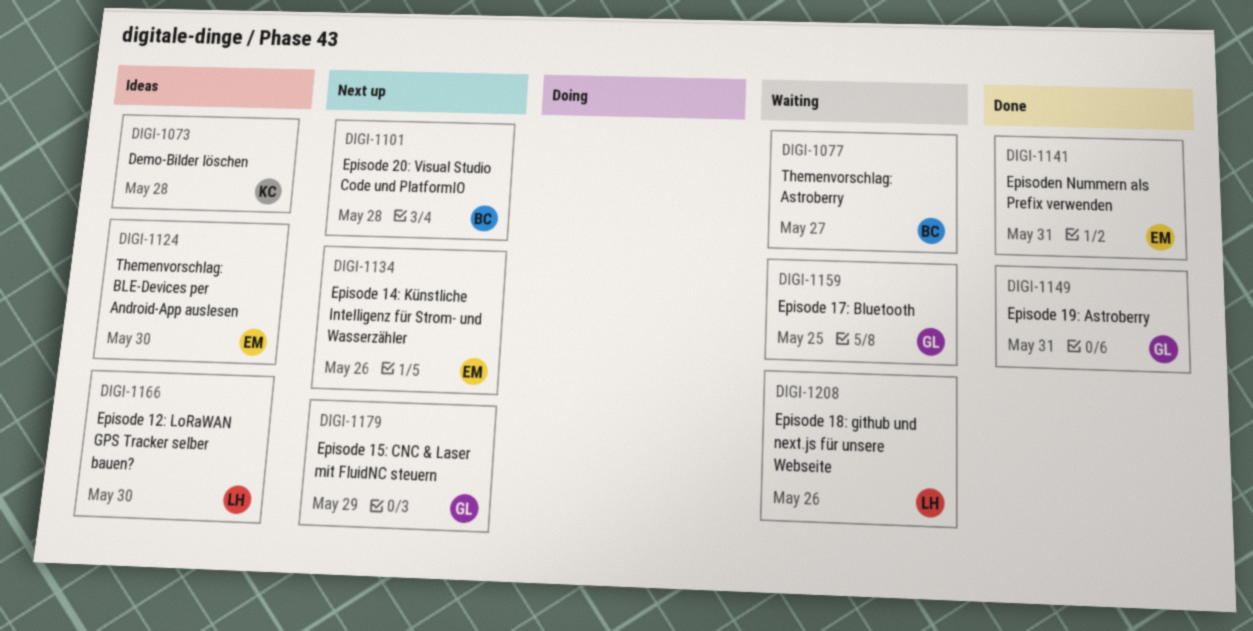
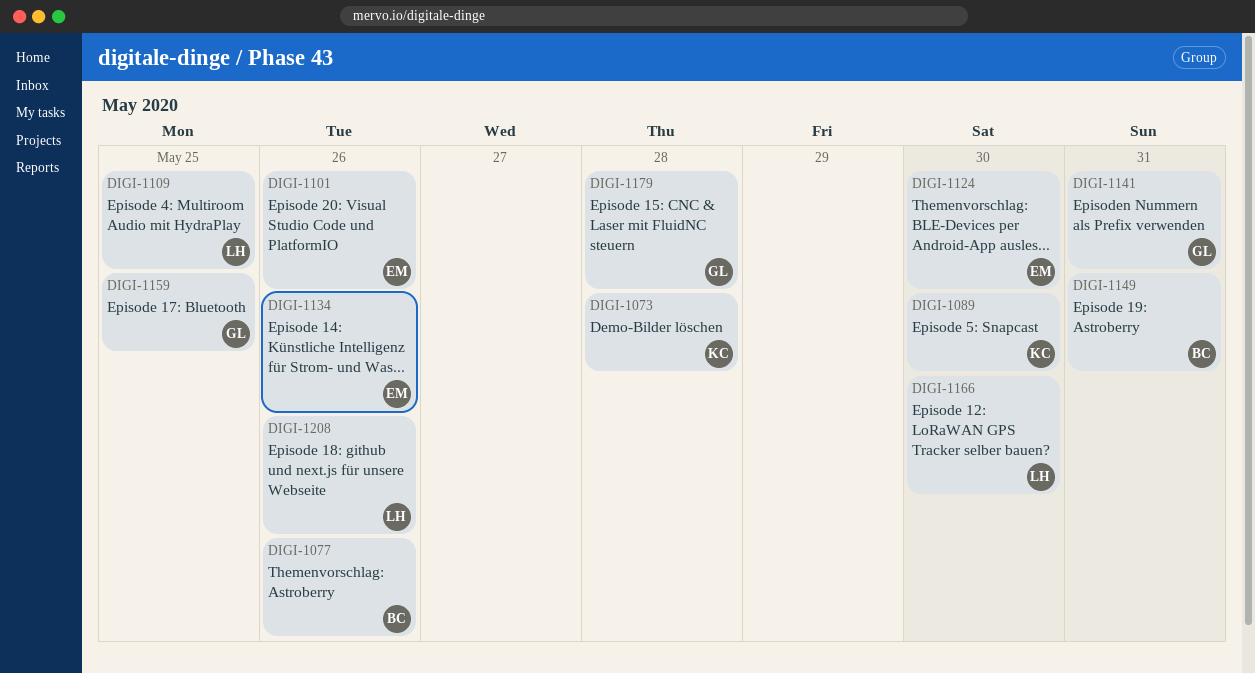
DIGI-1077, due: May 27 -> May 26
DIGI-1089: none -> present
DIGI-1101, owner: BC -> EM
DIGI-1101, due: May 28 -> May 26
DIGI-1109: none -> present
DIGI-1141, owner: EM -> GL
DIGI-1149, owner: GL -> BC
DIGI-1179, due: May 29 -> May 28

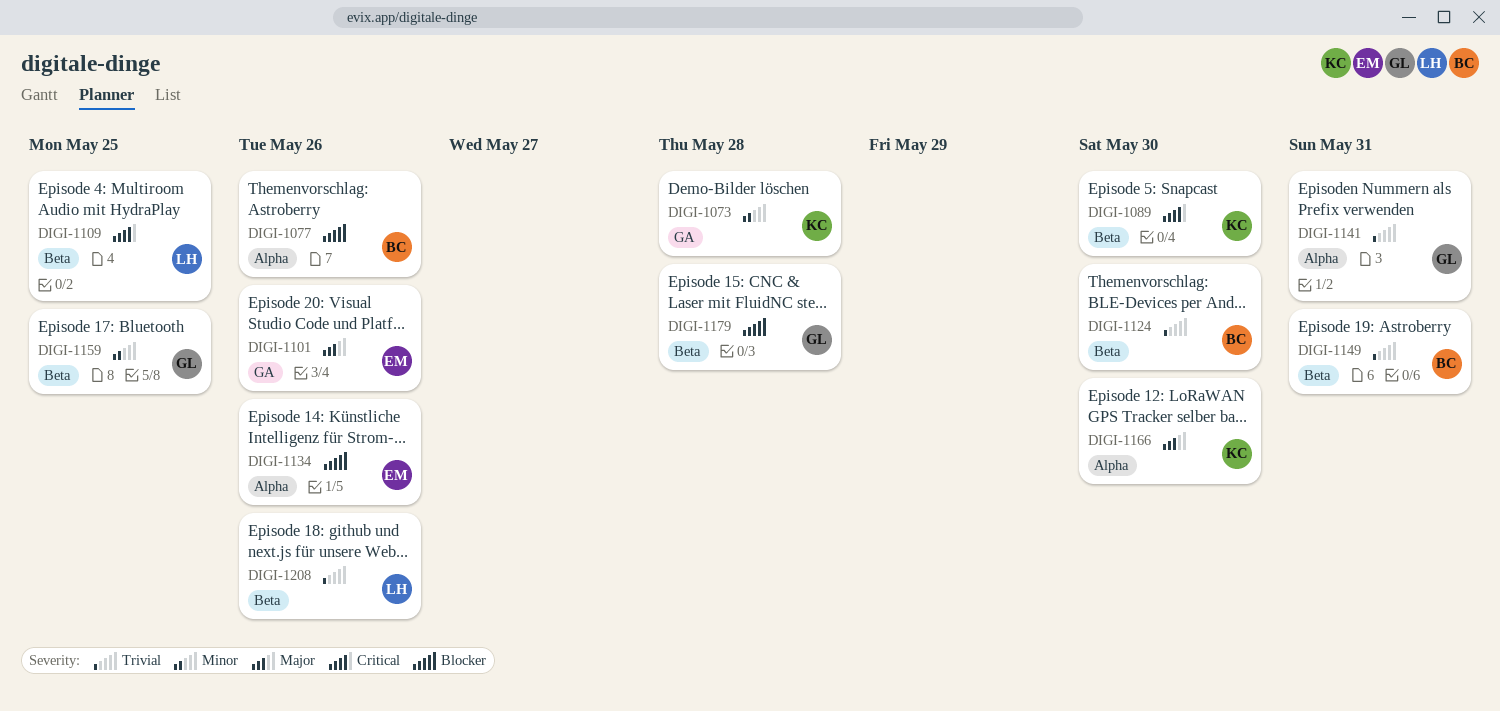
DIGI-1124, owner: EM -> BC
DIGI-1166, owner: LH -> KC

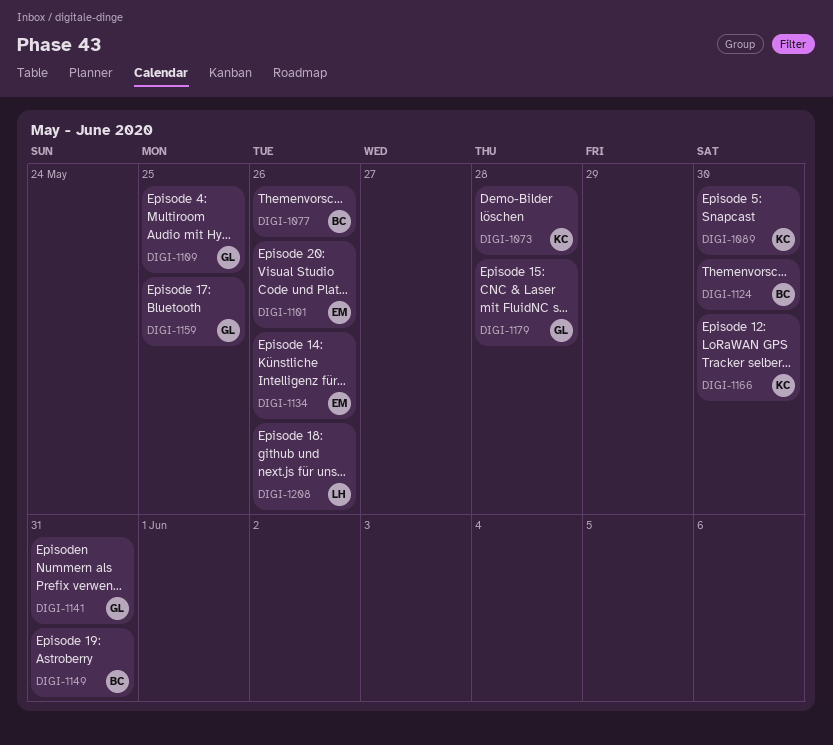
DIGI-1109, owner: LH -> GL

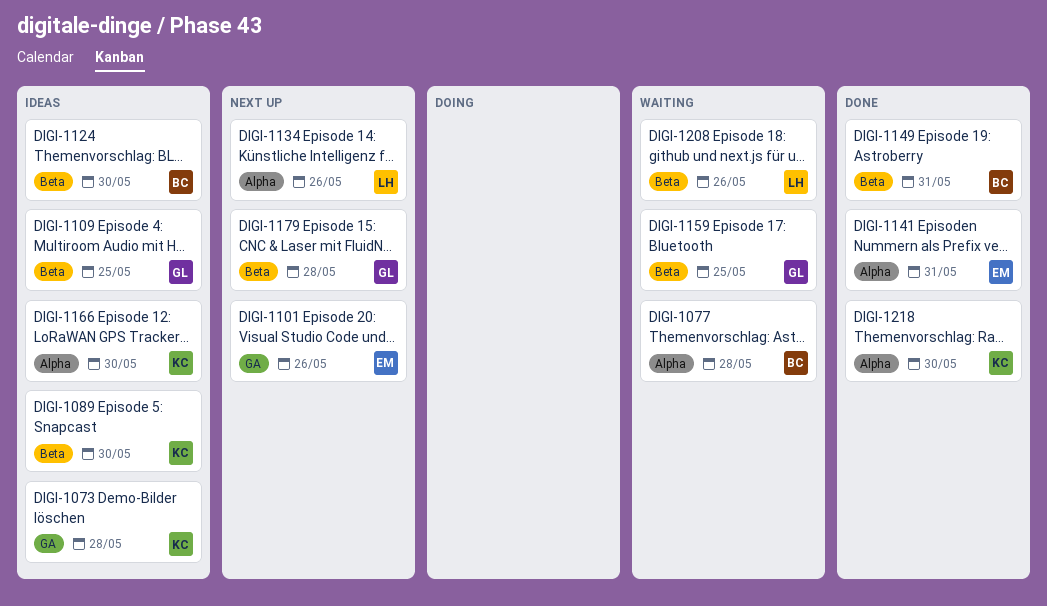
DIGI-1077, due: May 26 -> May 28
DIGI-1134, owner: EM -> LH
DIGI-1141, owner: GL -> EM
DIGI-1218: none -> present

